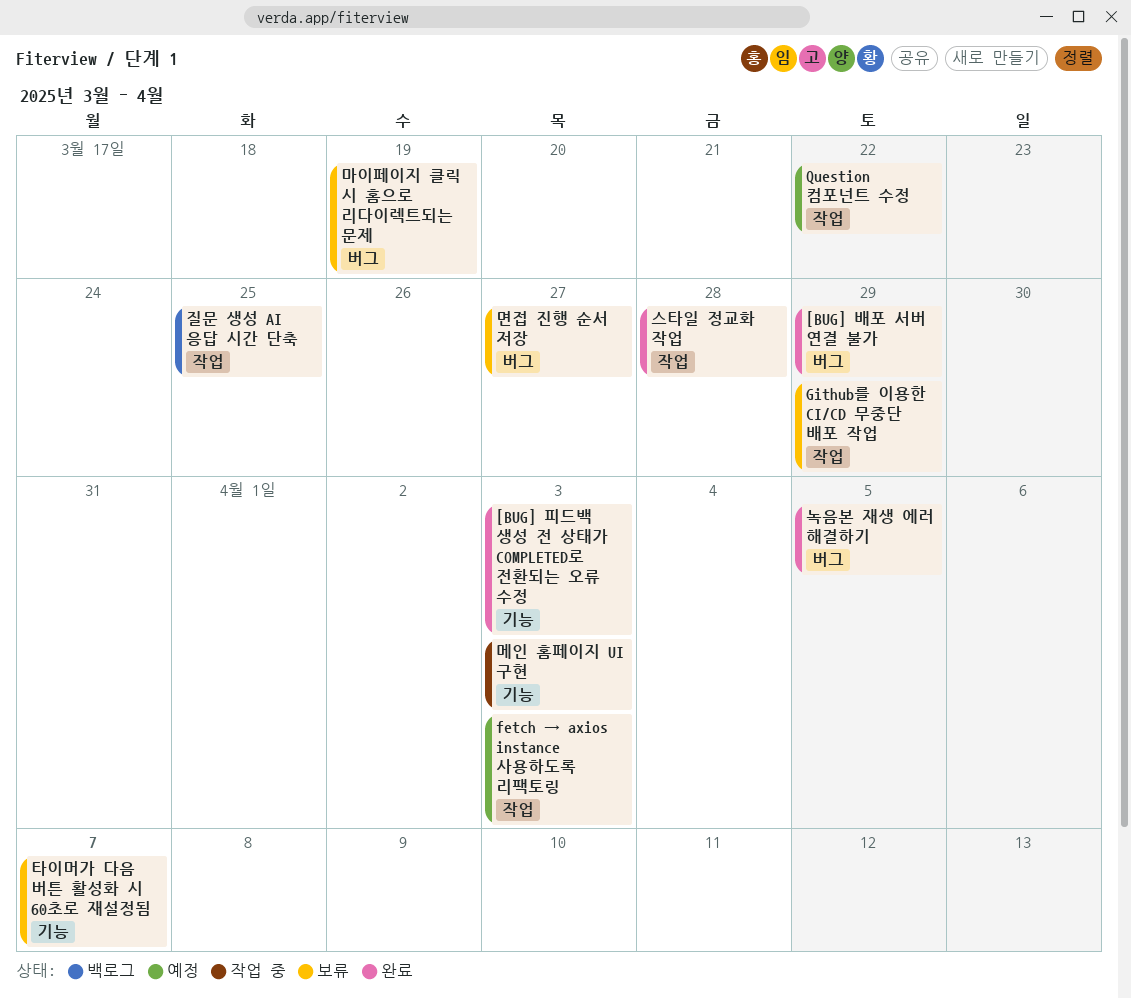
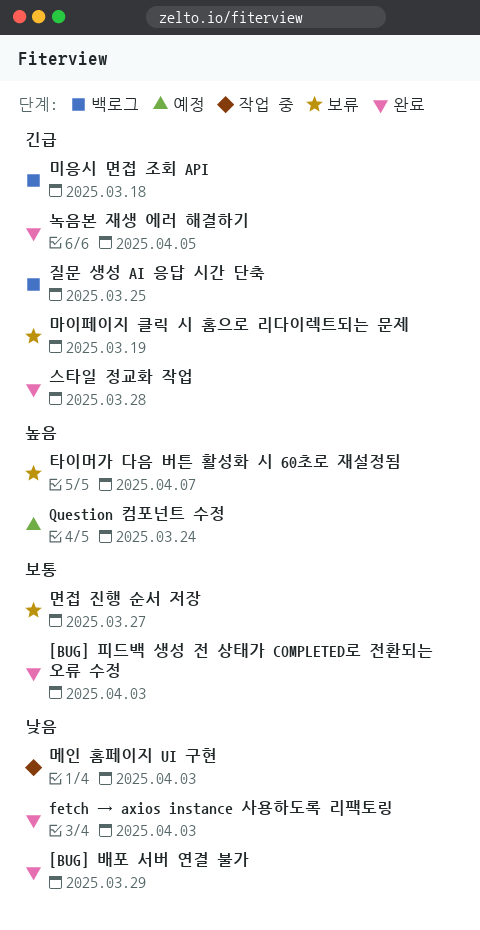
fetch → axios instance 사용하도록 리팩토링, status: 예정 -> 완료
Github를 이용한 CI/CD 무중단 배포 작업: present -> none
Question 컴포넌트 수정, due: Mar 22 -> Mar 24
미응시 면접 조회 API: none -> present

